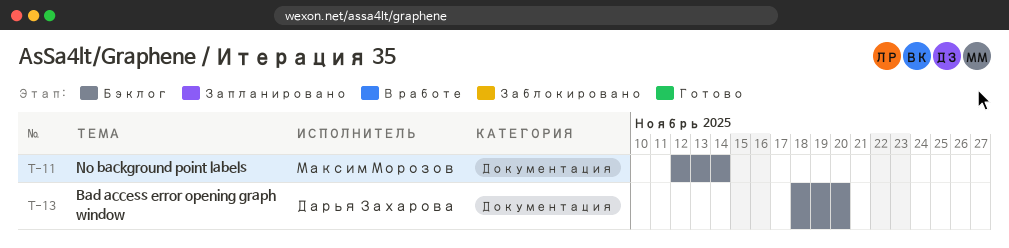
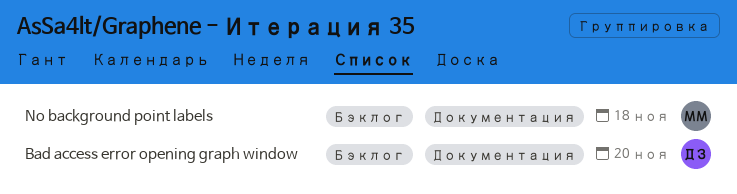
No background point labels, due: Nov 14 -> Nov 18

